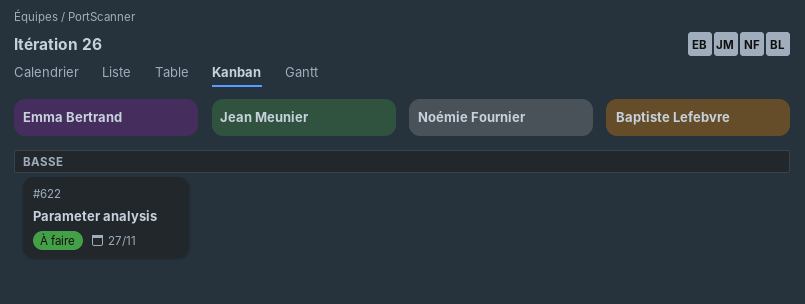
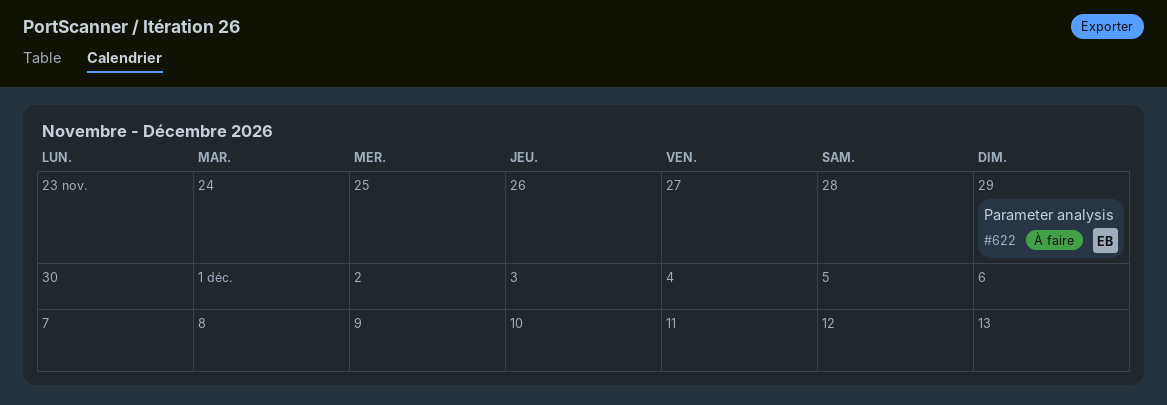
#622, due: Nov 27 -> Nov 29

